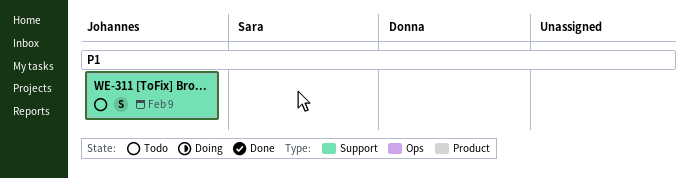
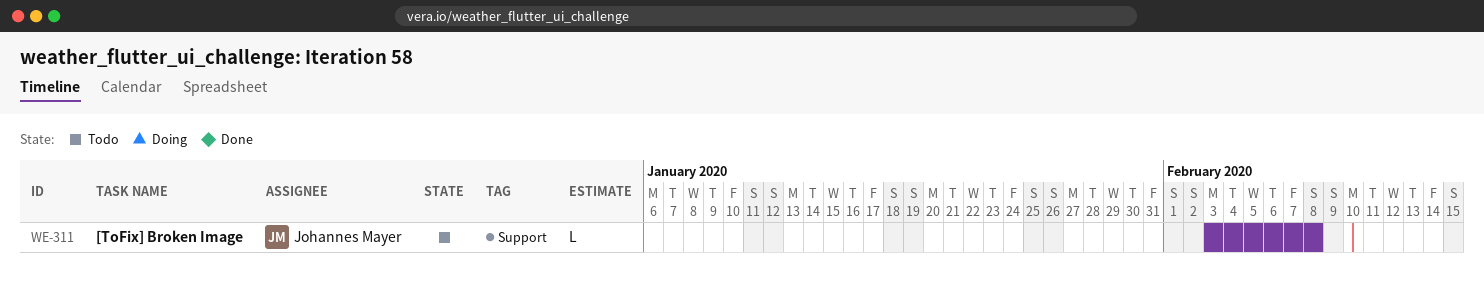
WE-311, estimate: S -> L
WE-311, due: Feb 9 -> Feb 8

